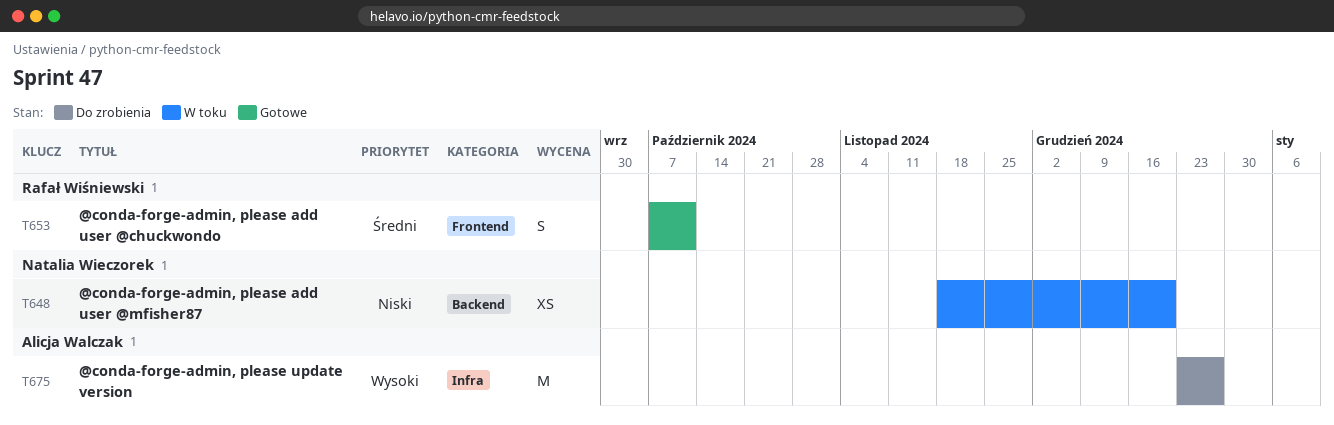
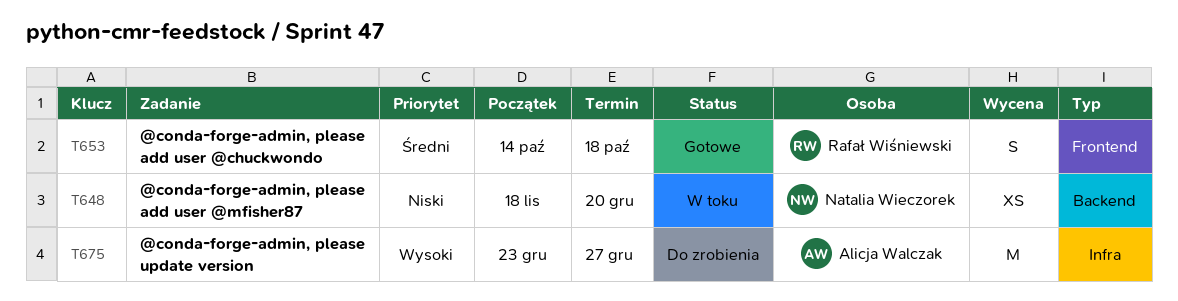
T653, start: Oct 7 -> Oct 14
T653, due: Oct 11 -> Oct 18

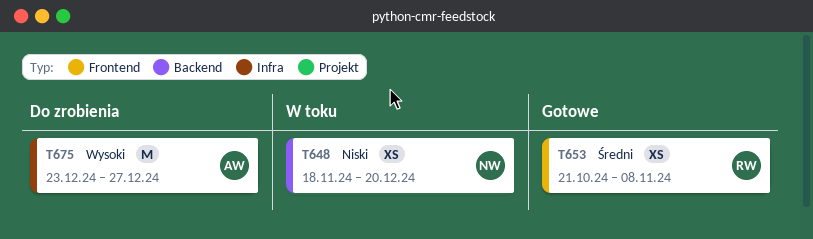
T653, estimate: S -> XS
T653, start: Oct 14 -> Oct 21
T653, due: Oct 18 -> Nov 8

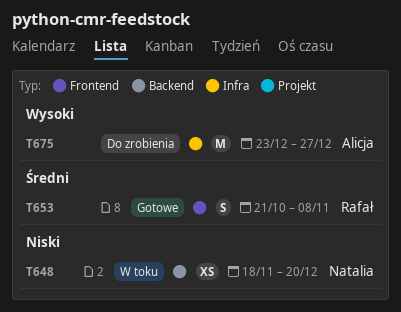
T653, estimate: XS -> S

